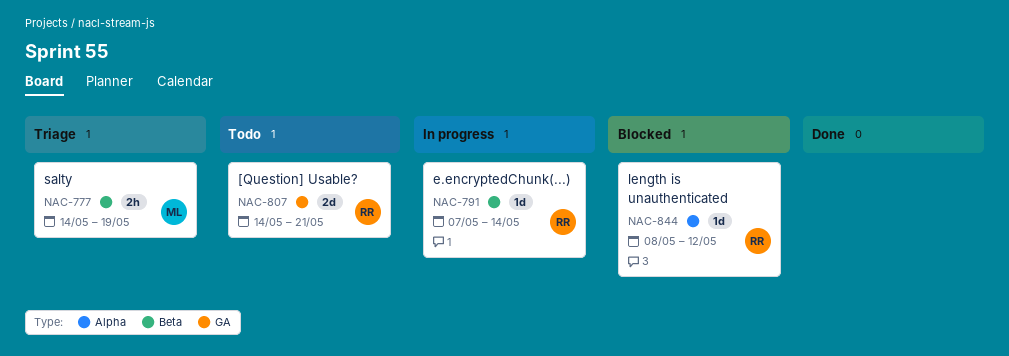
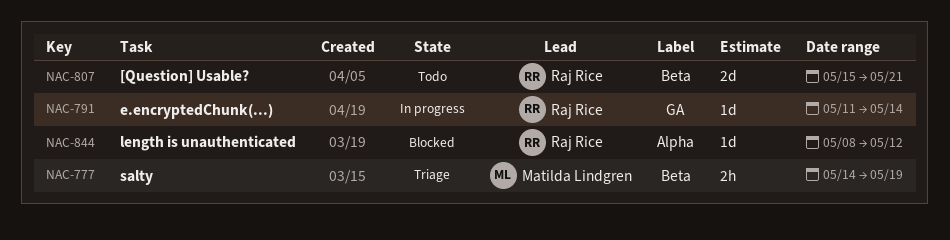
NAC-791, label: Beta -> GA
NAC-791, start: May 7 -> May 11
NAC-807, label: GA -> Beta
NAC-807, start: May 14 -> May 15

